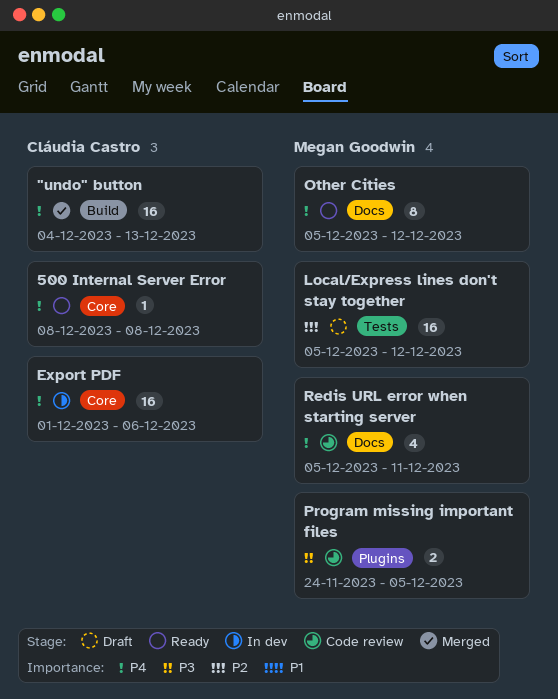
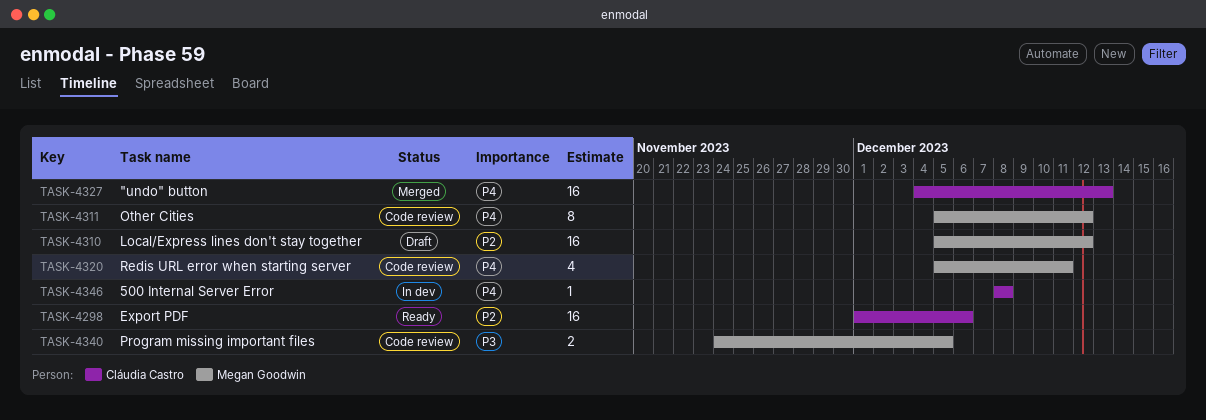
500 Internal Server Error, status: Ready -> In dev
Export PDF, status: In dev -> Ready
Export PDF, priority: P4 -> P2
Other Cities, status: Ready -> Code review

